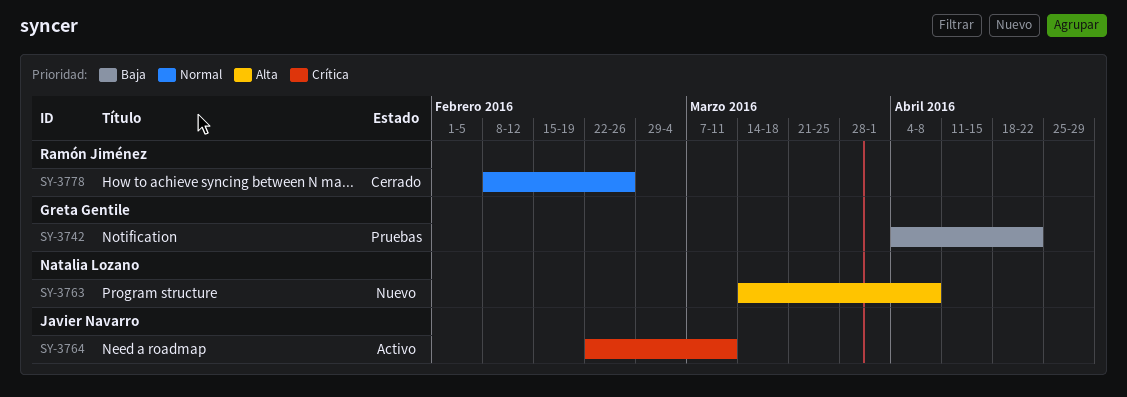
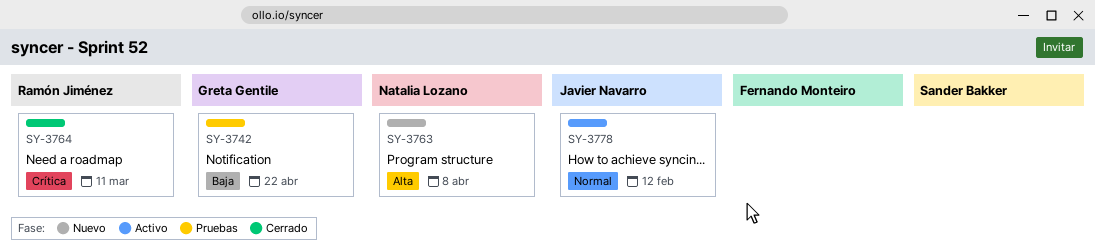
SY-3764, status: Activo -> Cerrado
SY-3764, owner: Javier Navarro -> Ramón Jiménez
SY-3778, status: Cerrado -> Activo
SY-3778, owner: Ramón Jiménez -> Javier Navarro
SY-3778, due: Feb 26 -> Feb 12

